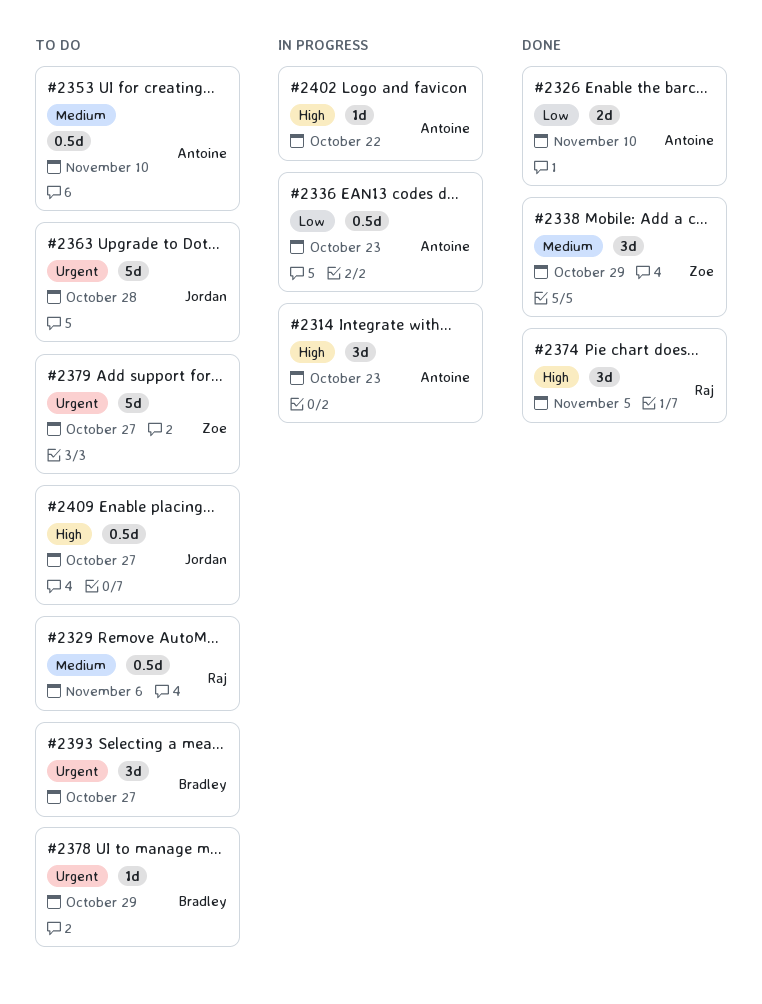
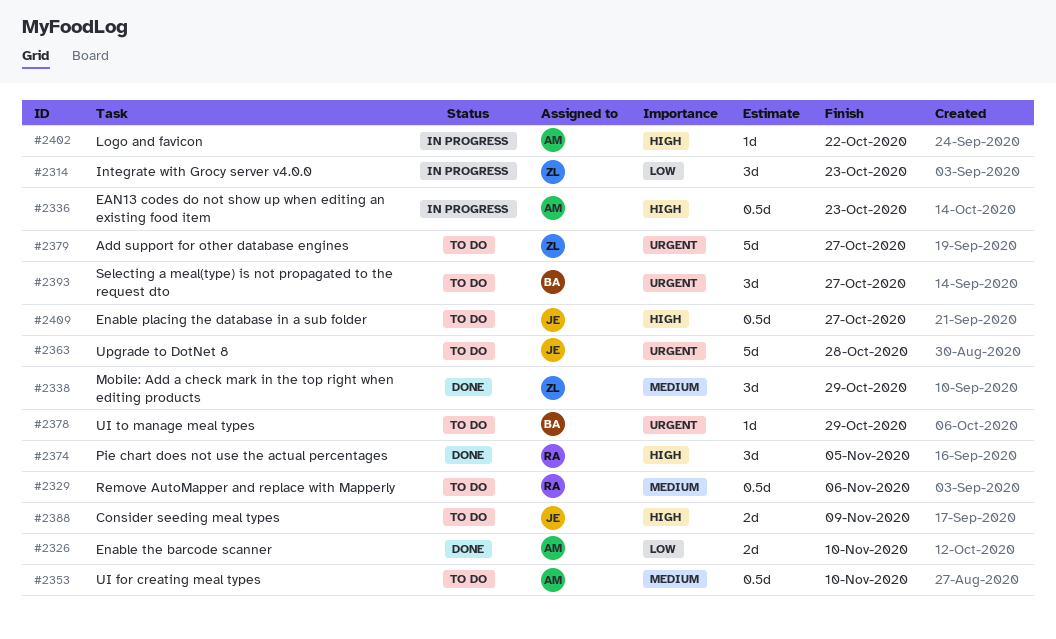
#2314, owner: Antoine -> Zoe
#2314, priority: High -> Low
#2336, priority: Low -> High
#2388: none -> present

